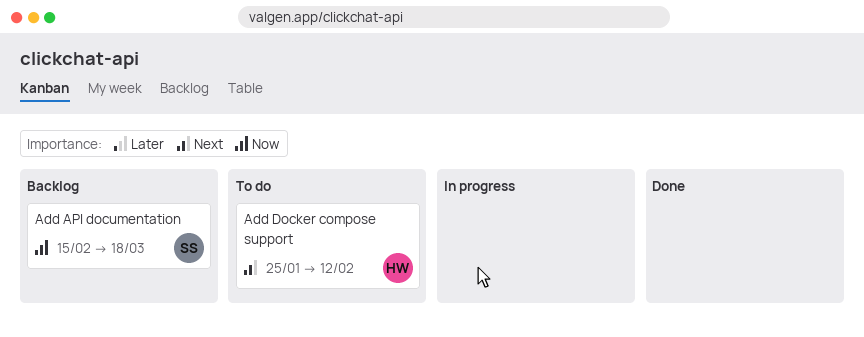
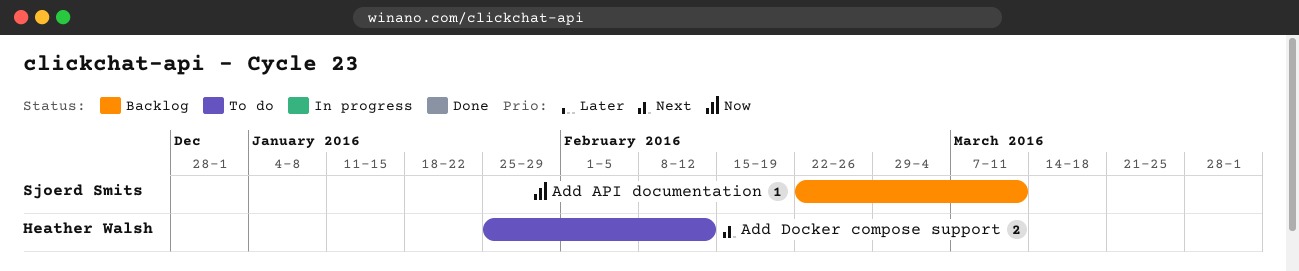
Add API documentation, start: Feb 15 -> Feb 22
Add API documentation, due: Mar 18 -> Mar 11

